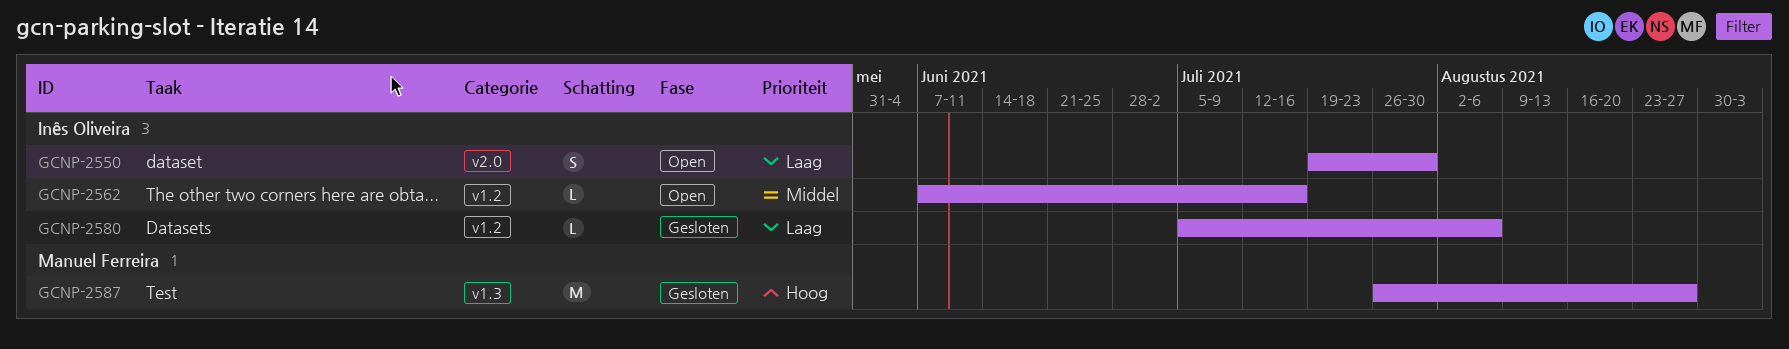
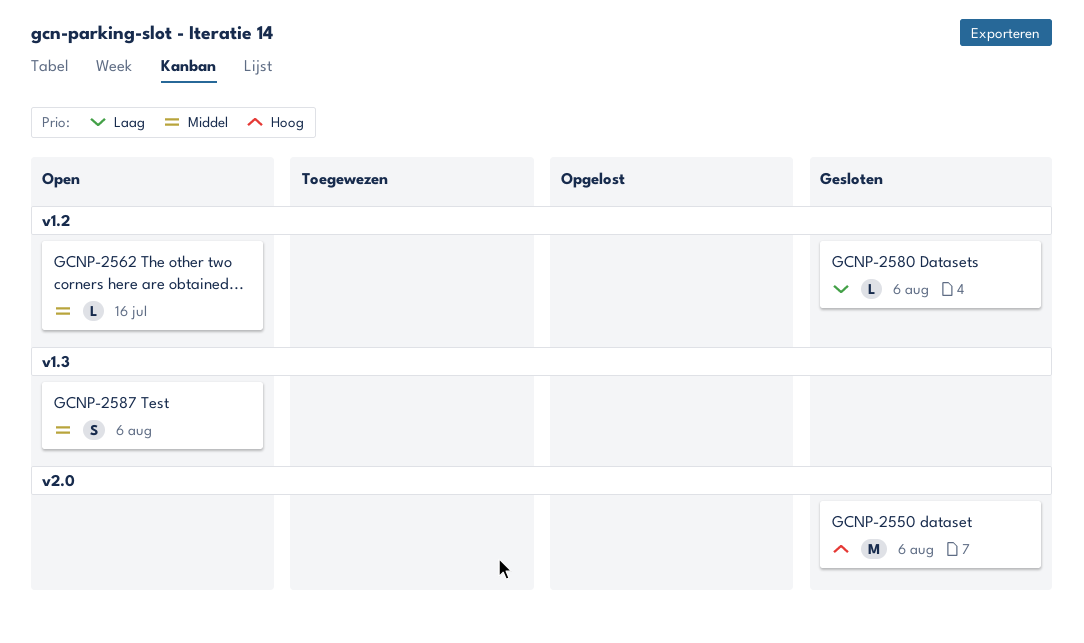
GCNP-2550, status: Open -> Gesloten
GCNP-2550, priority: Laag -> Hoog
GCNP-2550, estimate: S -> M
GCNP-2550, due: Jul 30 -> Aug 6
GCNP-2587, status: Gesloten -> Open
GCNP-2587, priority: Hoog -> Middel
GCNP-2587, estimate: M -> S
GCNP-2587, due: Aug 27 -> Aug 6

